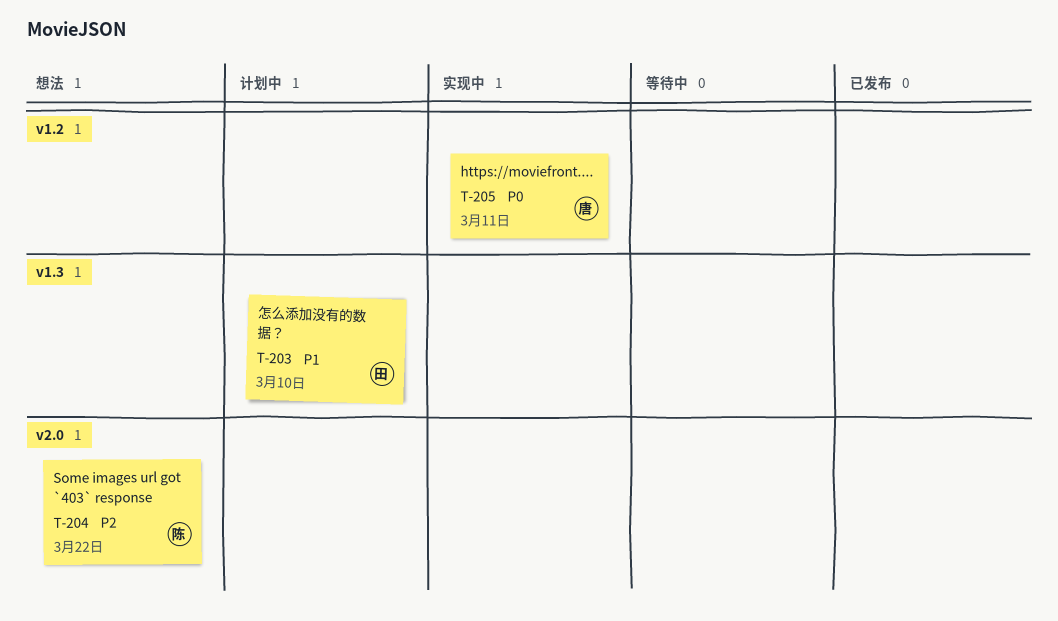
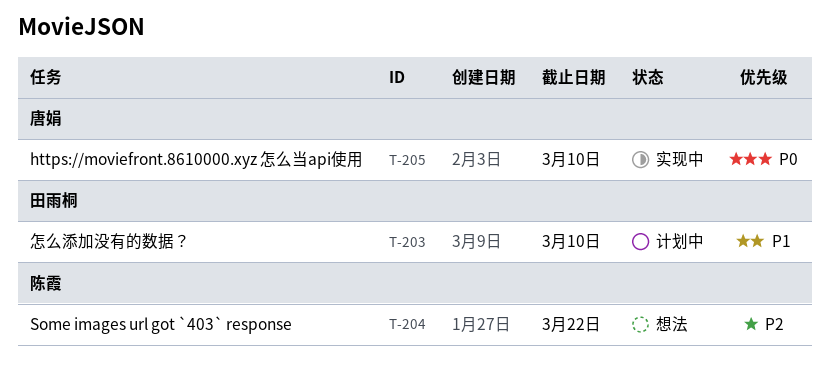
T-205, due: Mar 11 -> Mar 10

